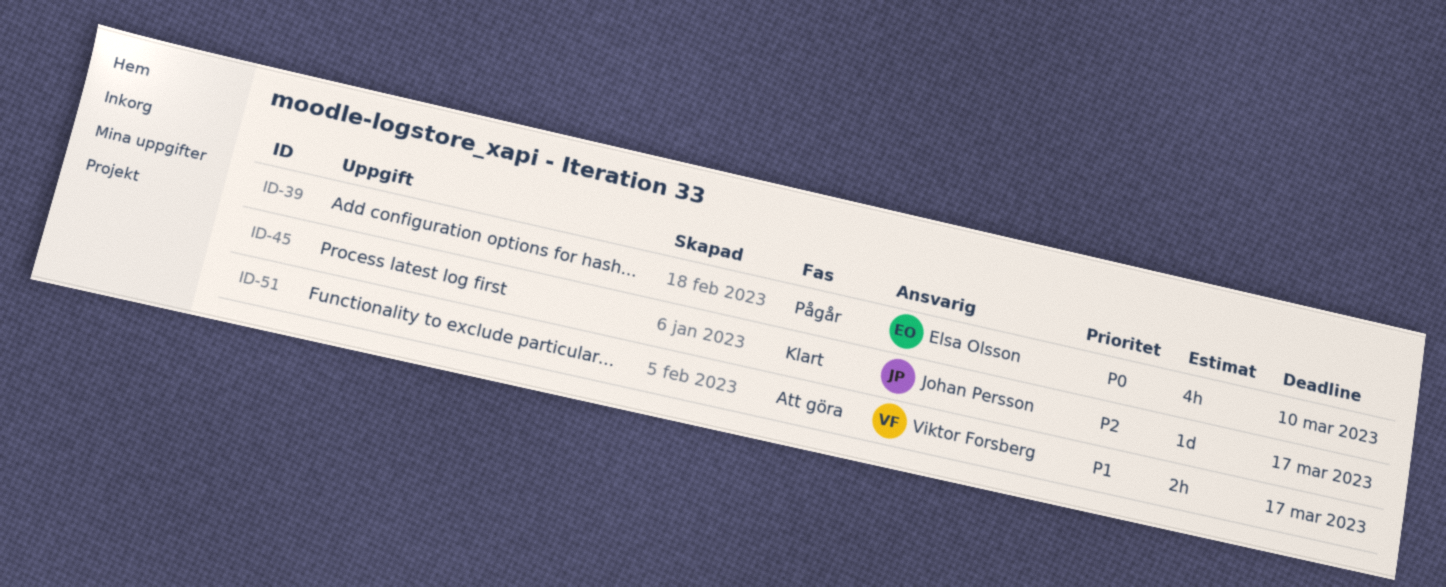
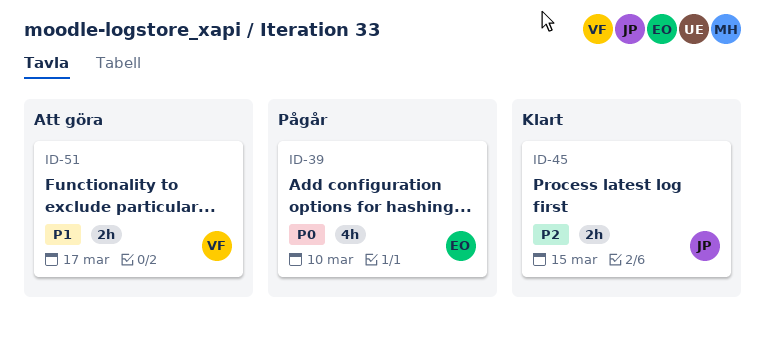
ID-45, estimate: 1d -> 2h
ID-45, due: Mar 17 -> Mar 15

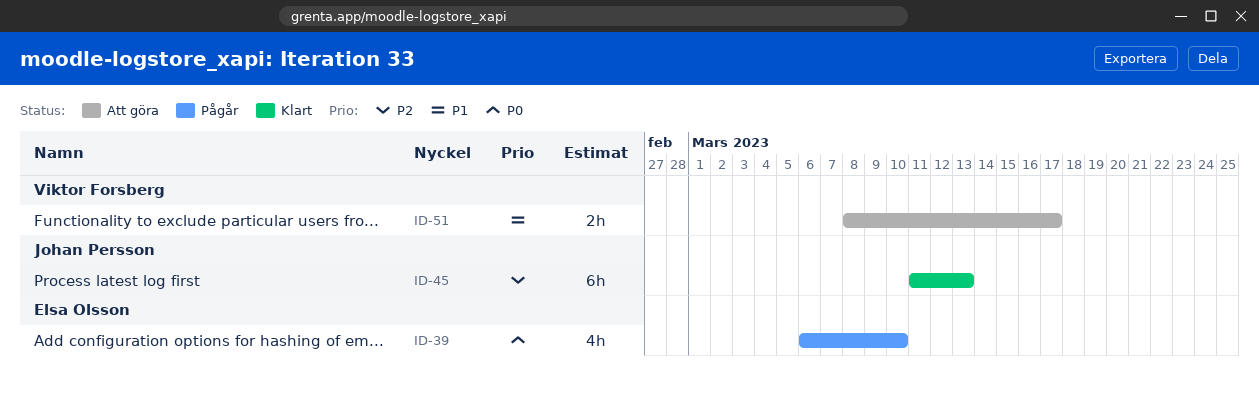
ID-45, estimate: 2h -> 6h
ID-45, due: Mar 15 -> Mar 13

